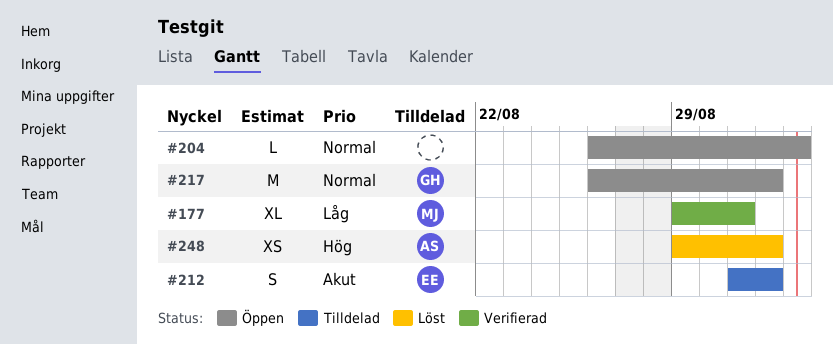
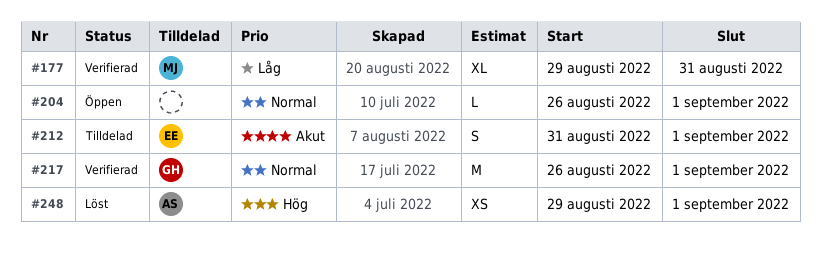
#204, due: Sep 2 -> Sep 1
#217, status: Öppen -> Verifierad

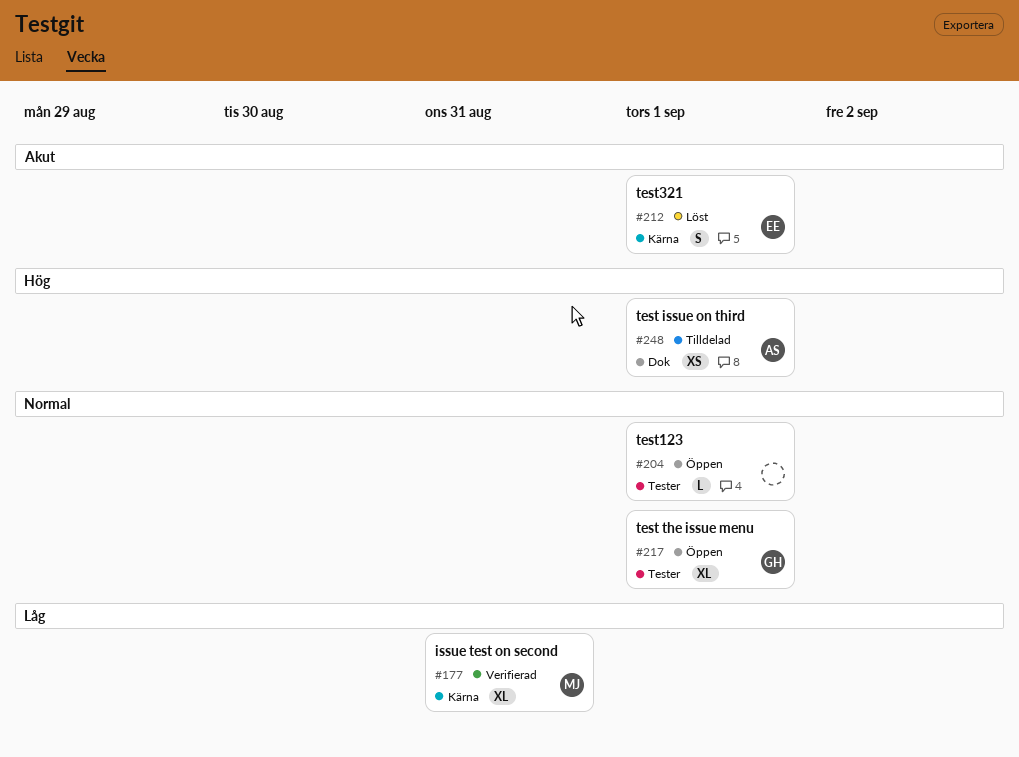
#212, status: Tilldelad -> Löst
#217, status: Verifierad -> Öppen
#217, estimate: M -> XL
#248, status: Löst -> Tilldelad

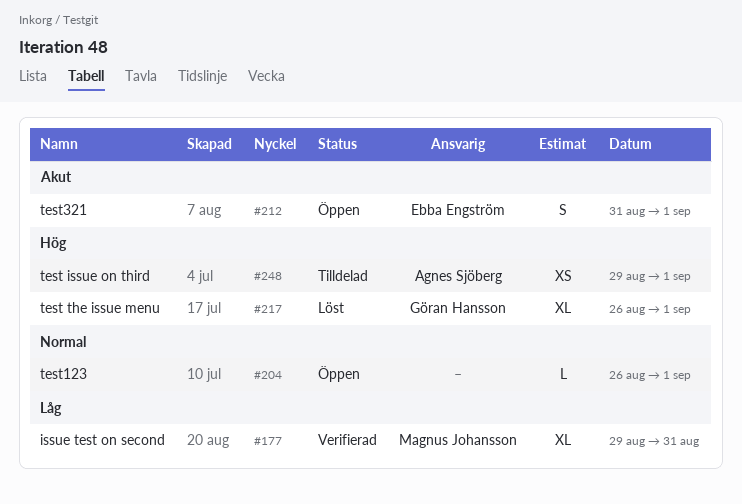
#212, status: Löst -> Öppen
#217, status: Öppen -> Löst
#217, priority: Normal -> Hög

